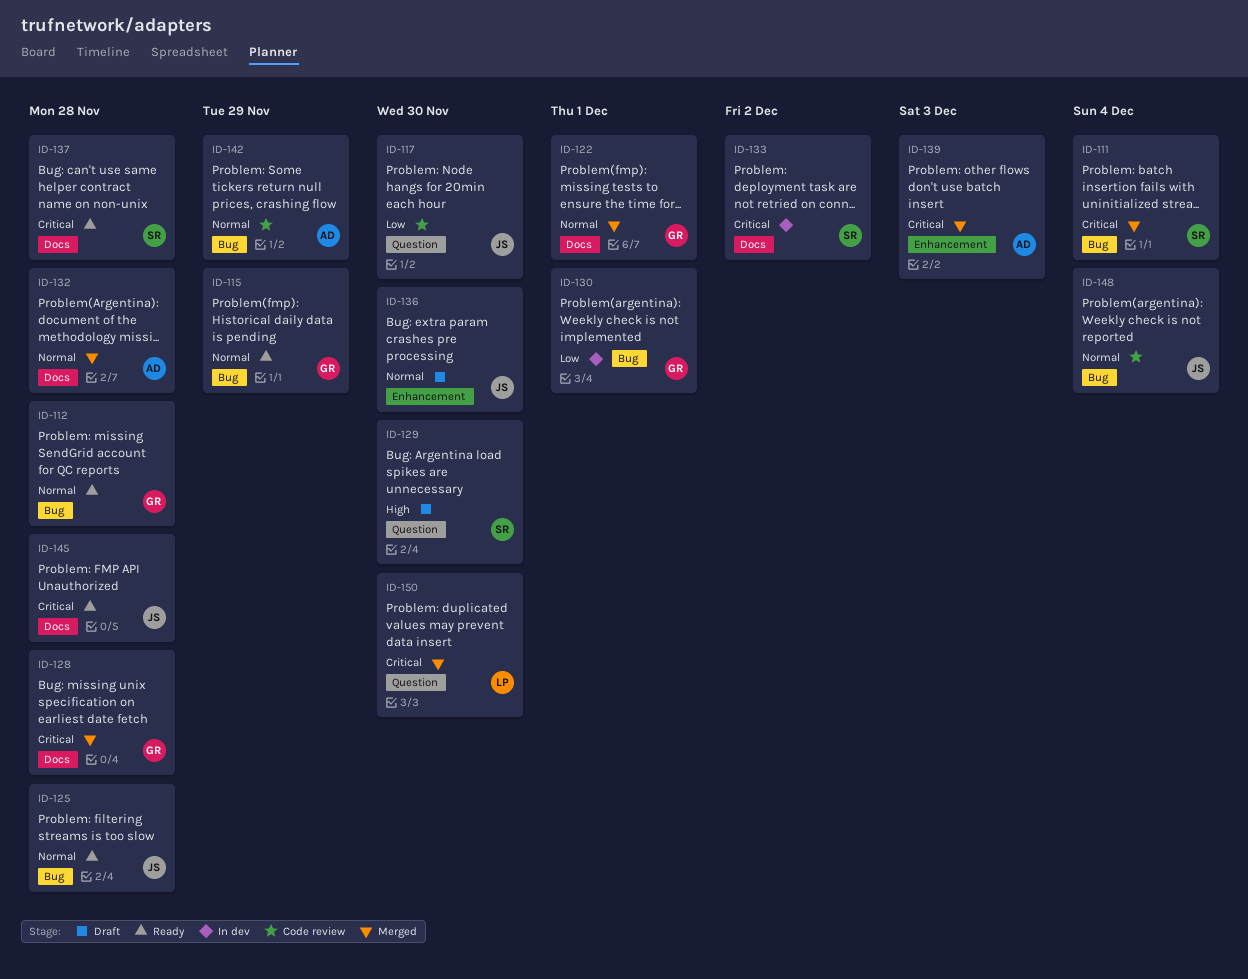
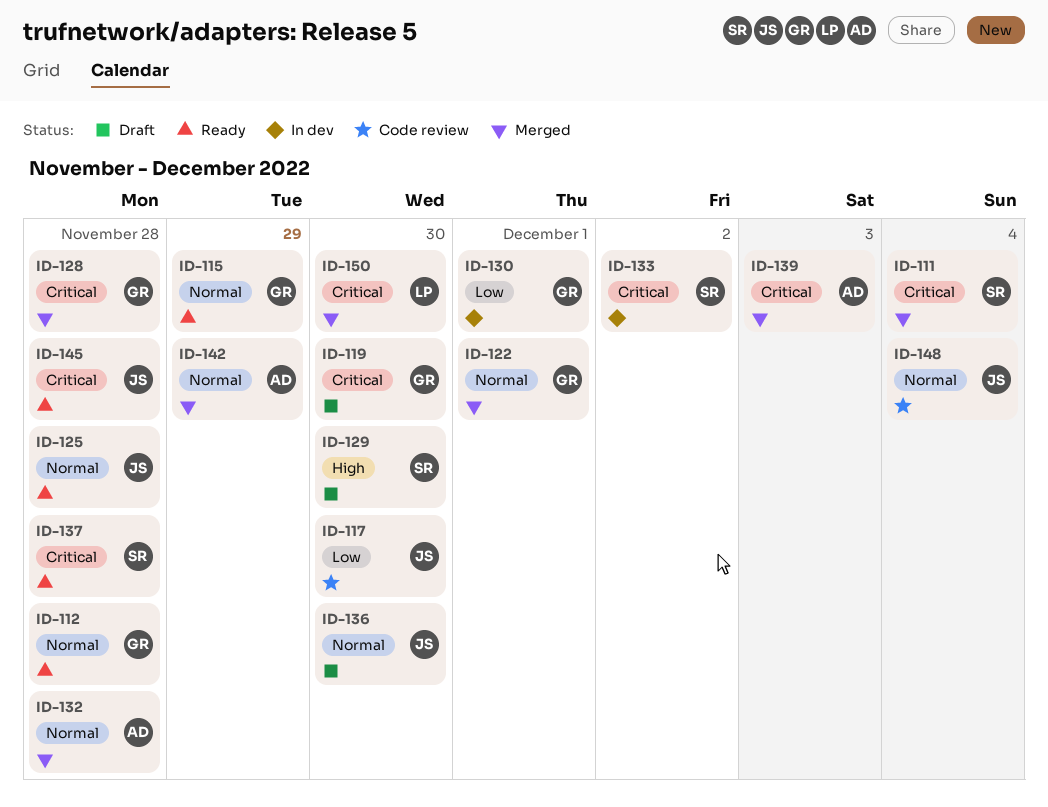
ID-119: none -> present
ID-142, status: Code review -> Merged

